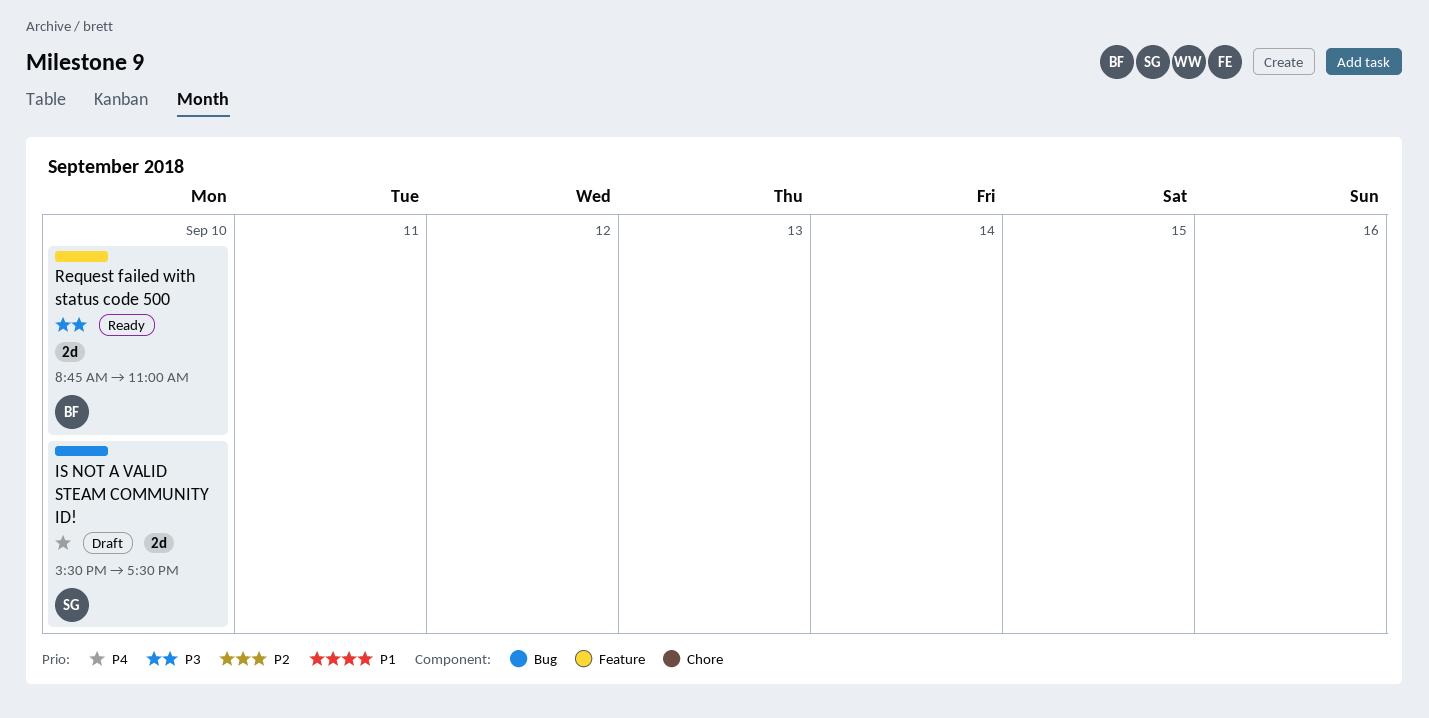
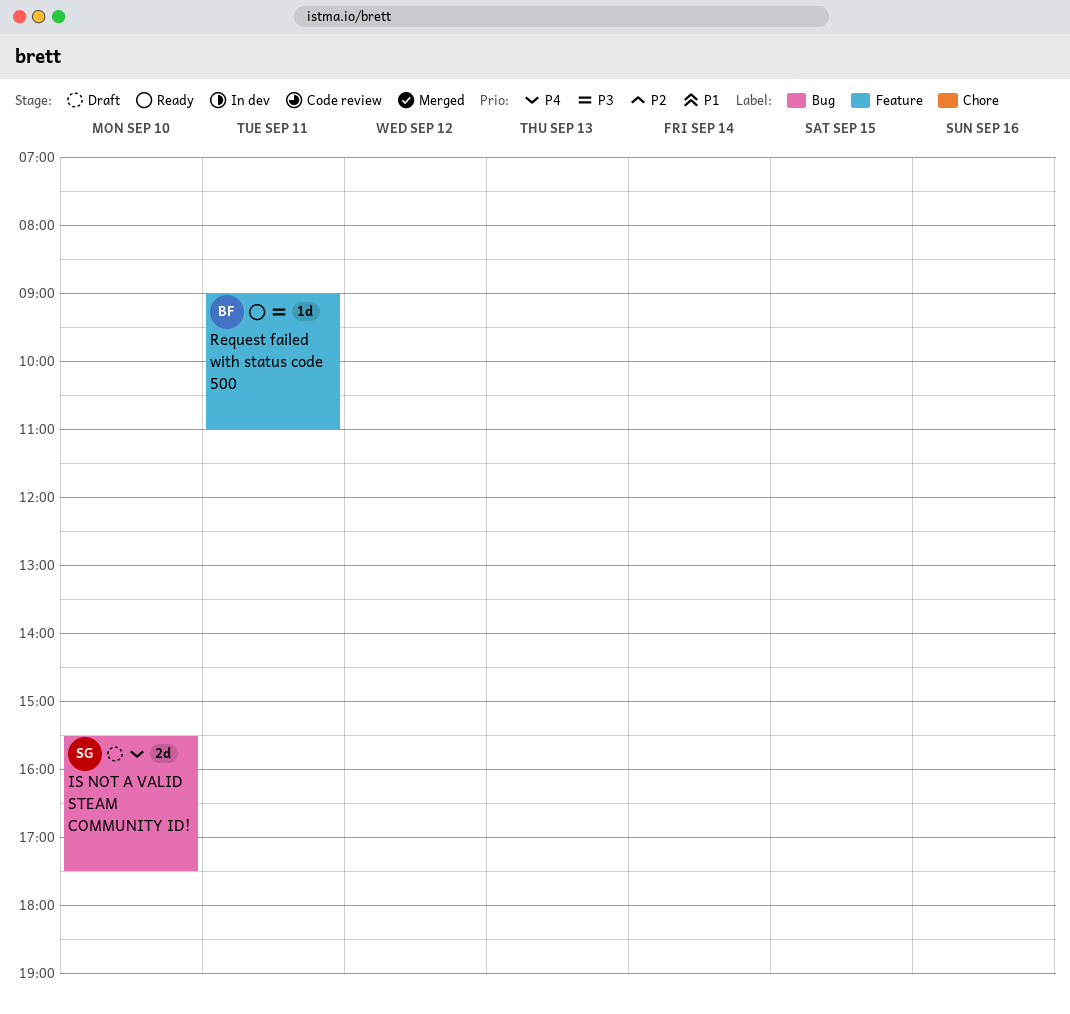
Request failed with status code 500, estimate: 2d -> 1d
Request failed with status code 500, day: Sep 10 -> Sep 11
Request failed with status code 500, begins: 08:45 -> 09:00

